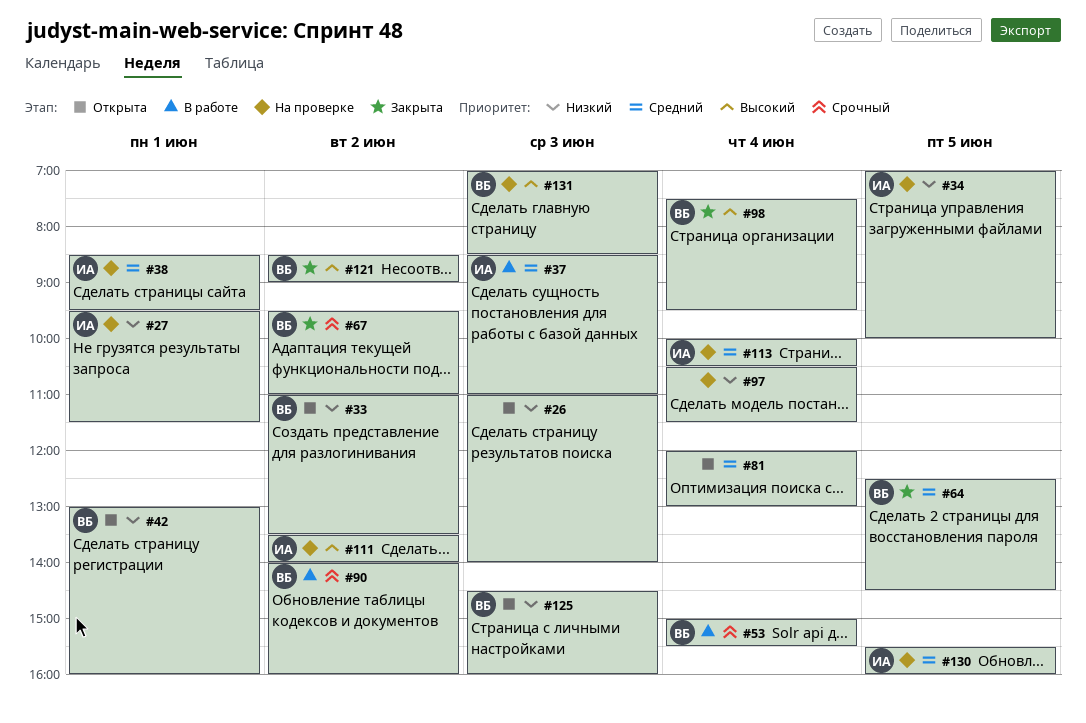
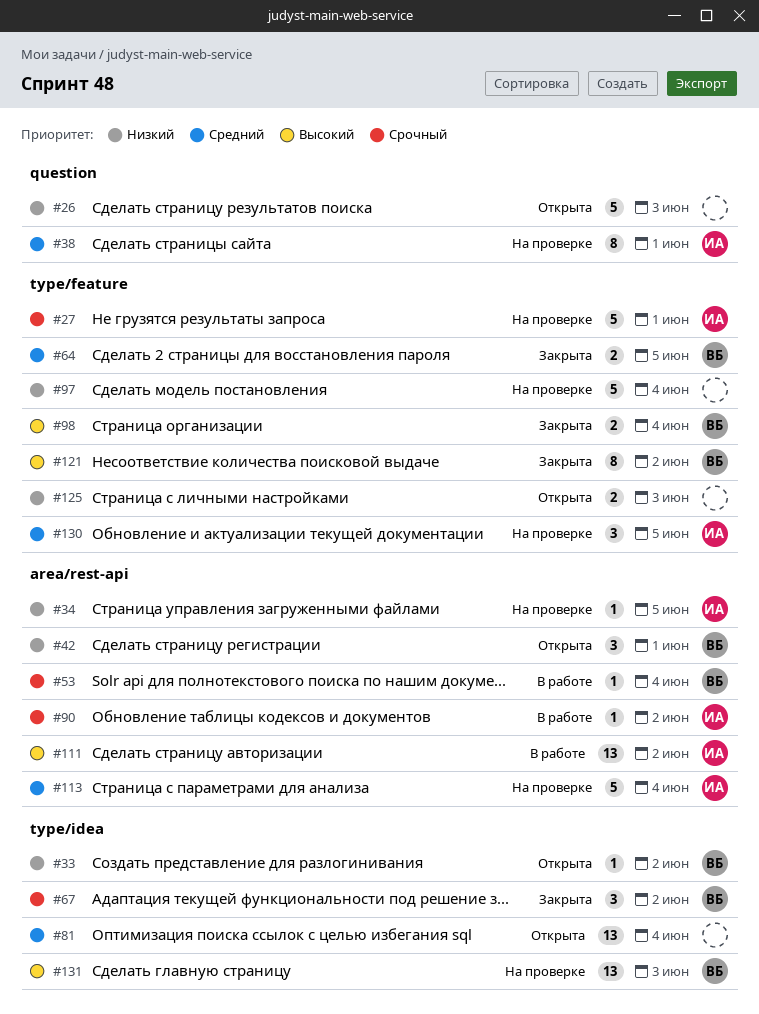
#27, priority: Низкий -> Срочный
#37: present -> none
#90, owner: ВБ -> ИА
#111, status: На проверке -> В работе
#125, owner: ВБ -> none

